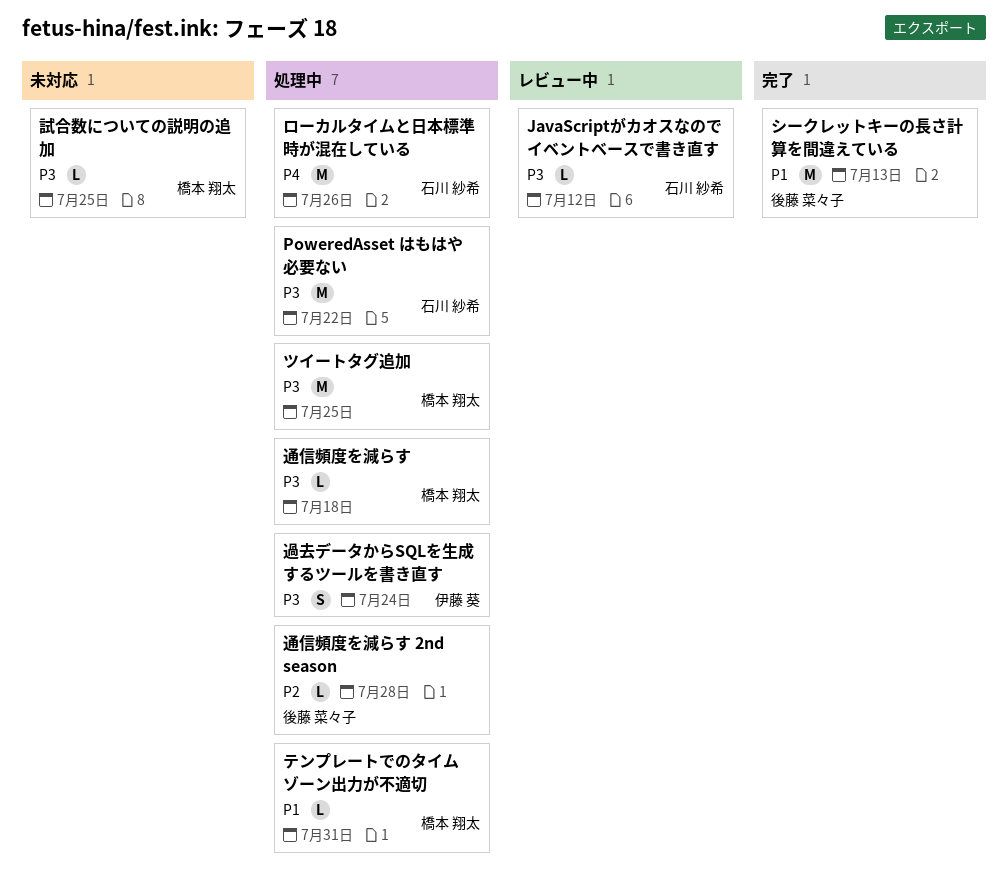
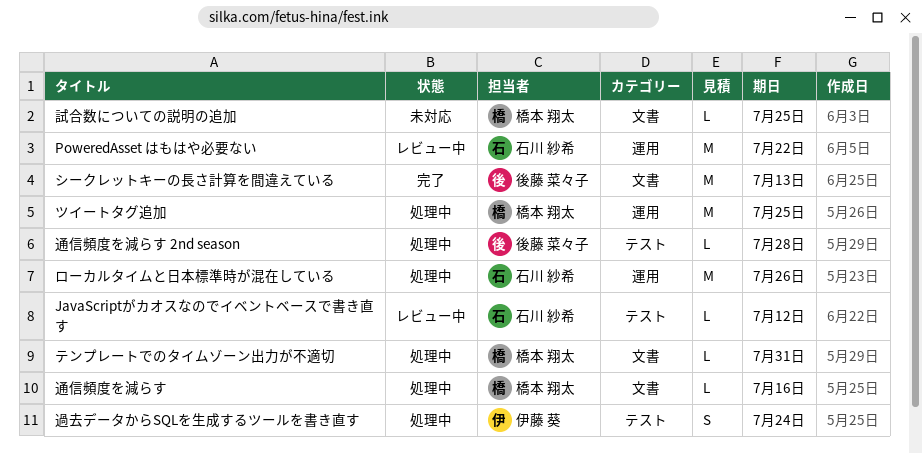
PoweredAsset はもはや必要ない, status: 処理中 -> レビュー中
通信頻度を減らす, due: Jul 18 -> Jul 16

